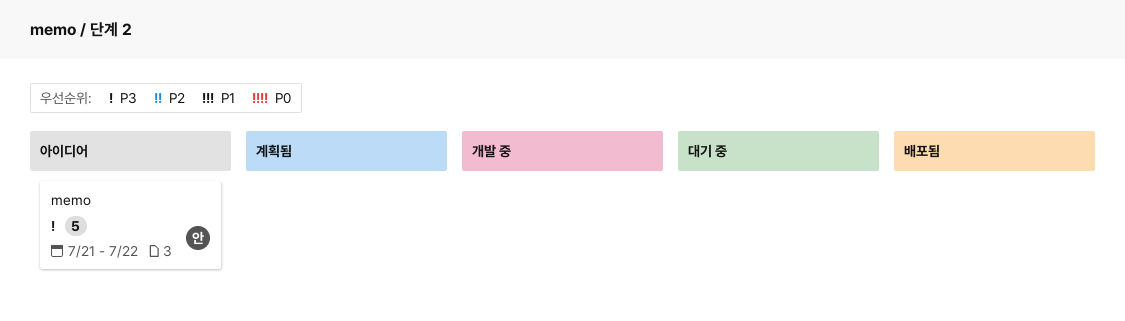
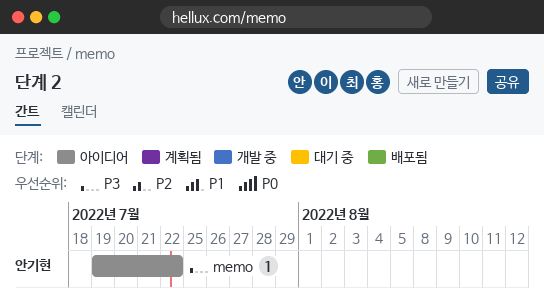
memo, estimate: 5 -> 1
memo, start: Jul 21 -> Jul 19

